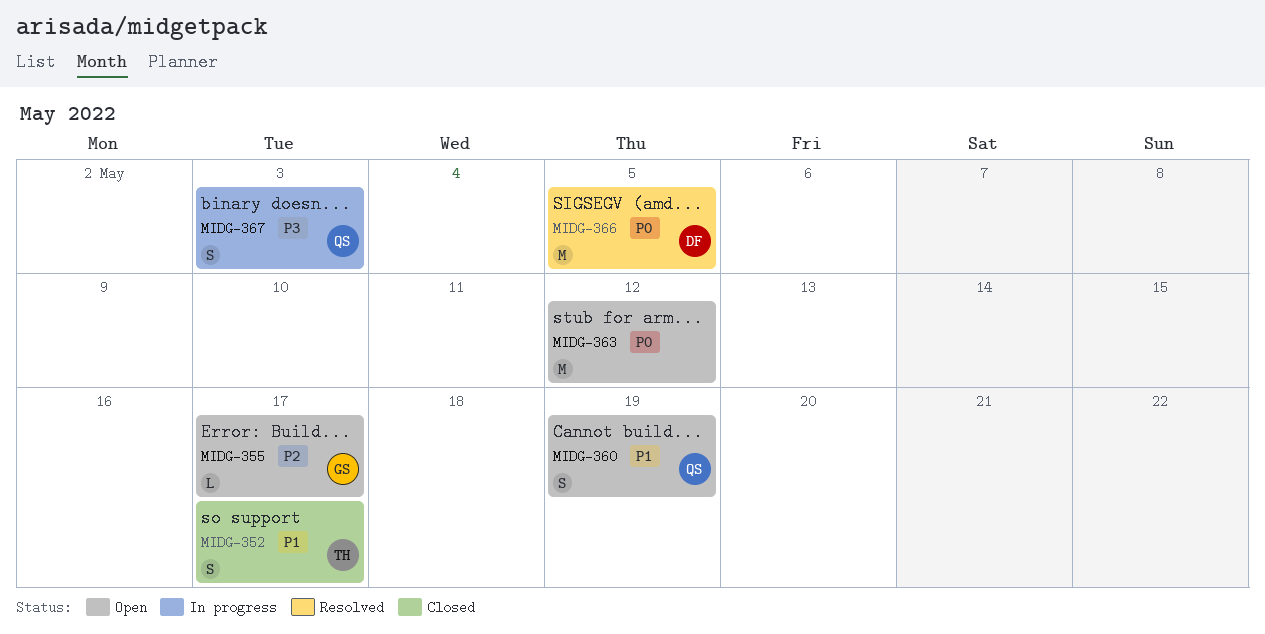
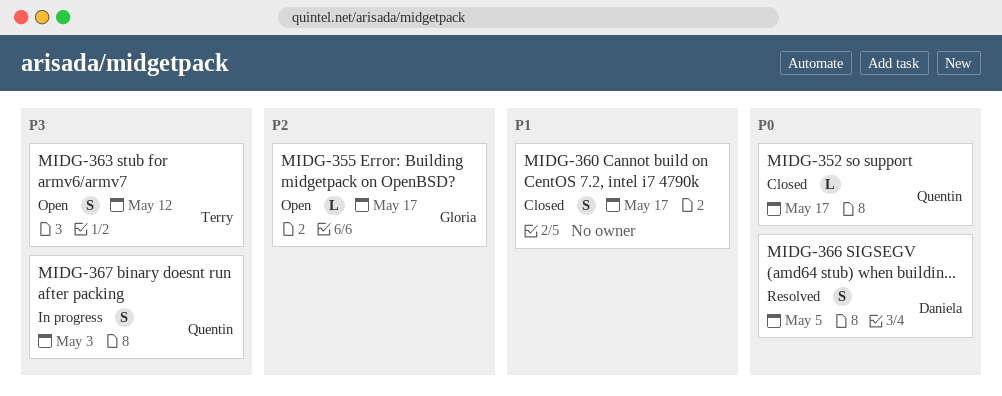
MIDG-352, owner: Terry -> Quentin
MIDG-352, priority: P1 -> P0
MIDG-352, estimate: S -> L
MIDG-360, status: Open -> Closed
MIDG-360, owner: Quentin -> none
MIDG-360, due: May 19 -> May 17
MIDG-363, owner: none -> Terry
MIDG-363, priority: P0 -> P3
MIDG-363, estimate: M -> S
MIDG-366, estimate: M -> S

